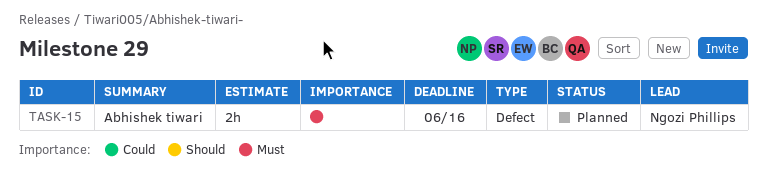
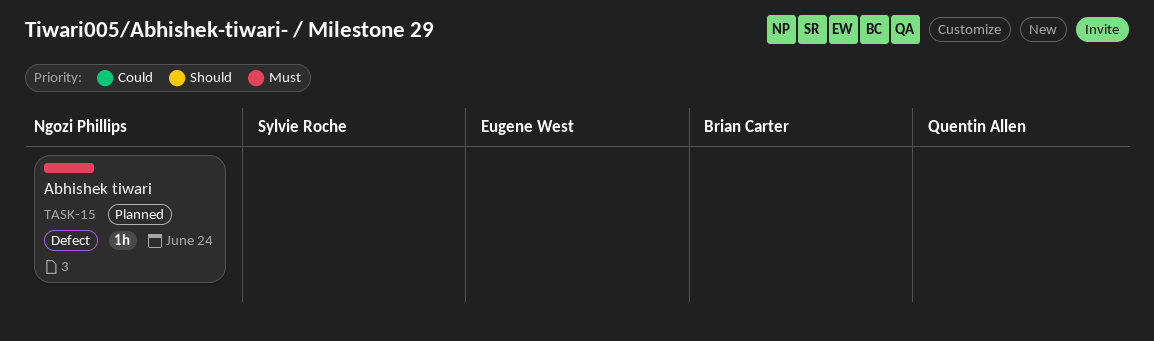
TASK-15, estimate: 2h -> 1h
TASK-15, due: Jun 16 -> Jun 24

